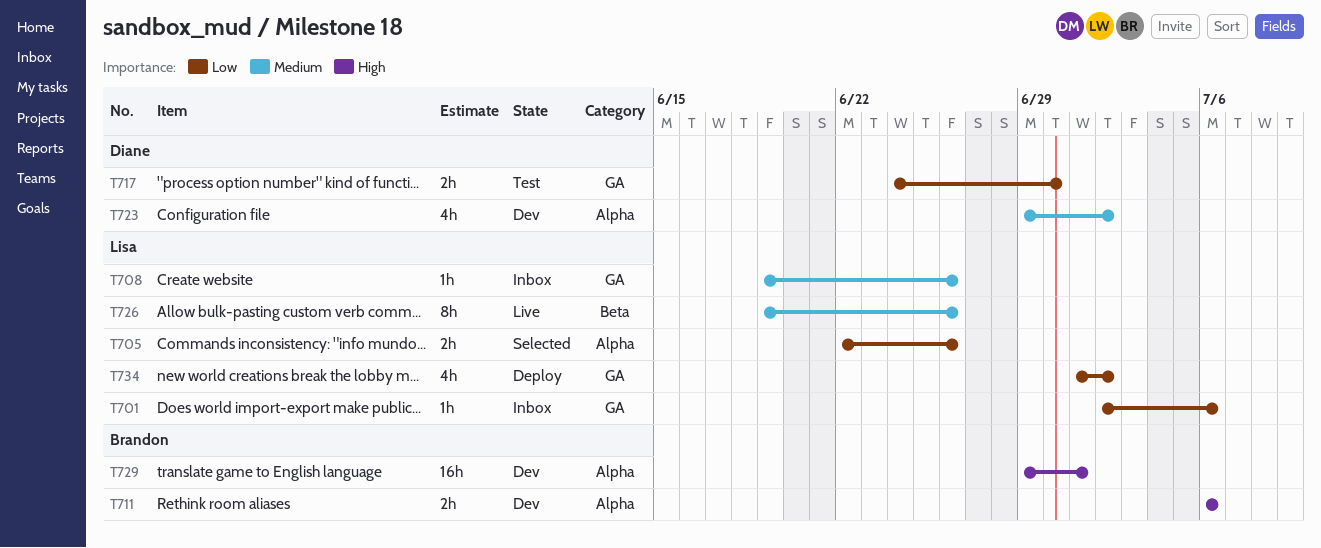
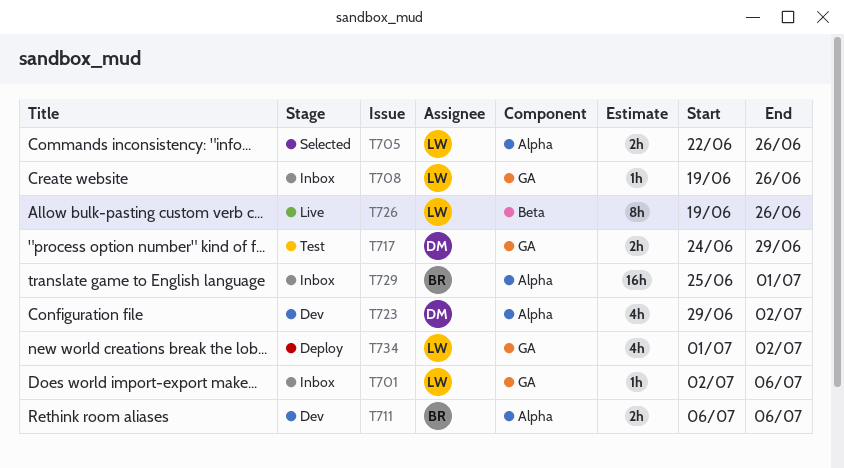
T717, due: Jun 30 -> Jun 29
T729, status: Dev -> Inbox
T729, start: Jun 29 -> Jun 25

